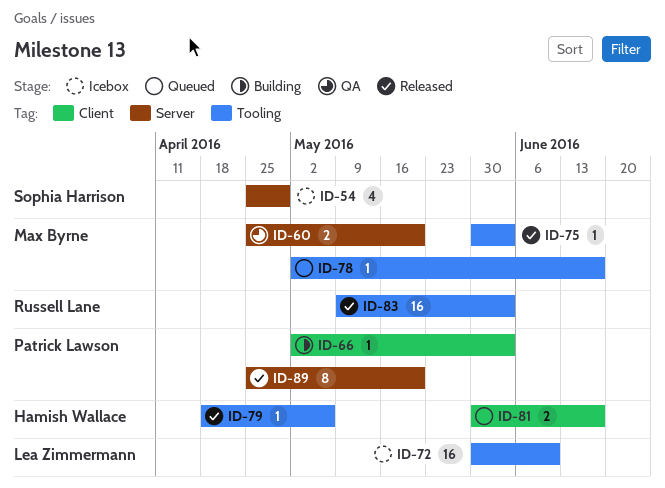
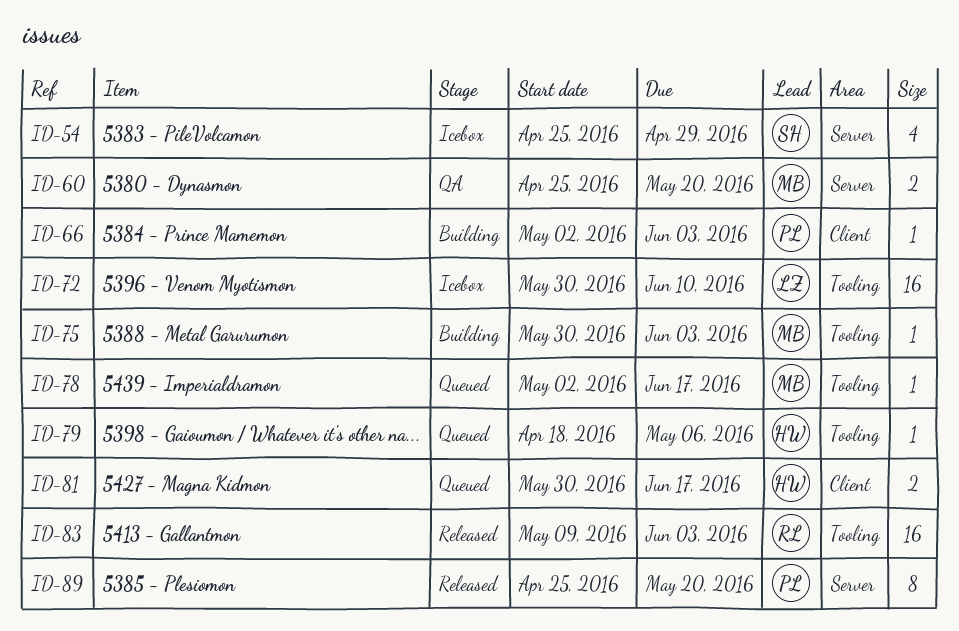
ID-75, status: Released -> Building
ID-79, status: Released -> Queued

